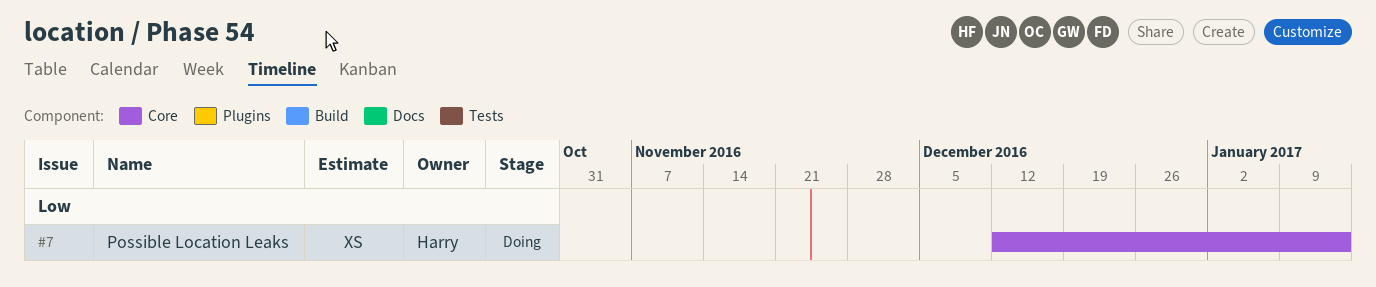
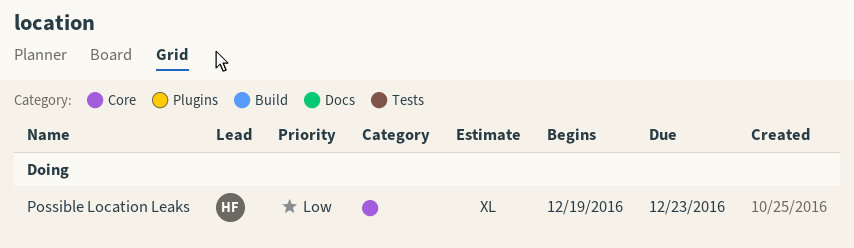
Possible Location Leaks, estimate: XS -> XL
Possible Location Leaks, start: Dec 12 -> Dec 19
Possible Location Leaks, due: Jan 13 -> Dec 23

